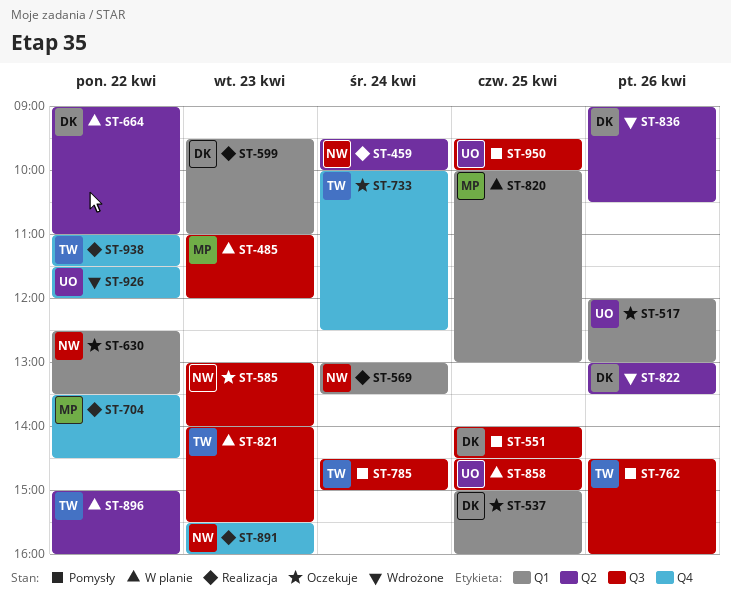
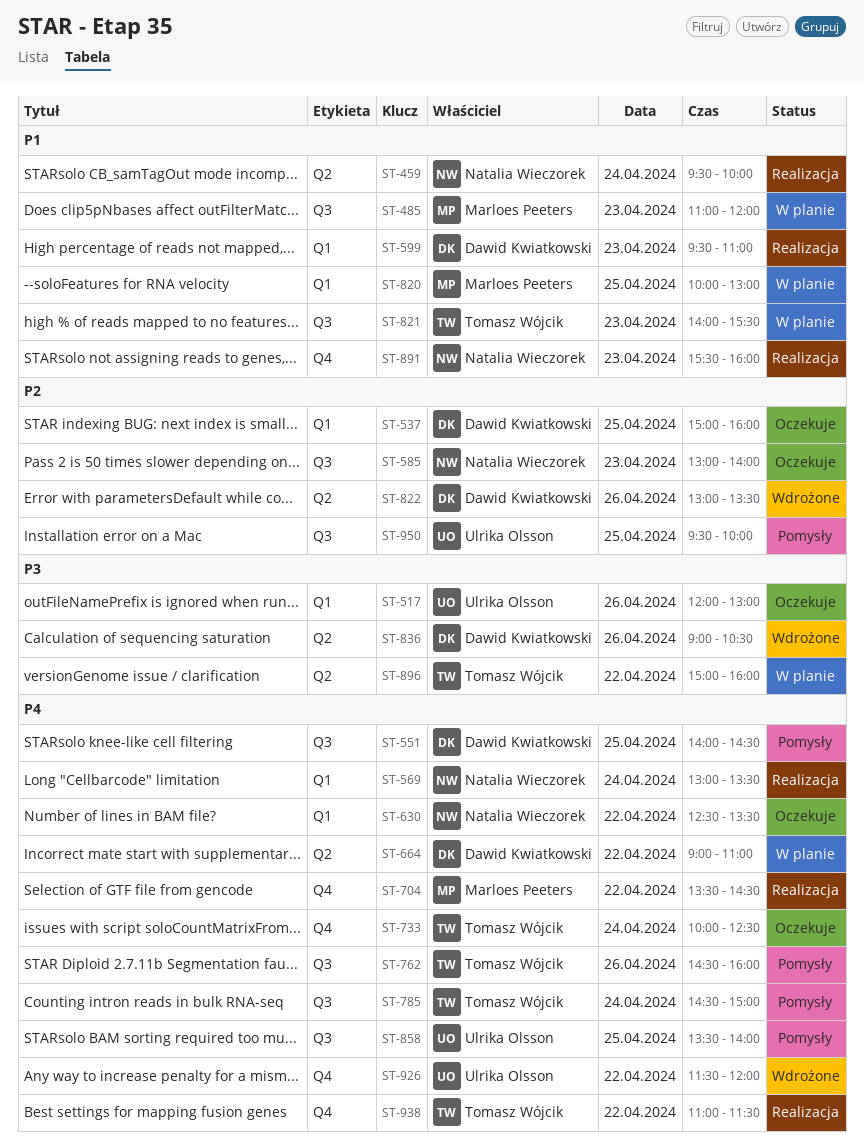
ST-858, status: W planie -> Pomysły
ST-858, begins: 14:30 -> 13:30
ST-858, ends: 15:00 -> 14:00

